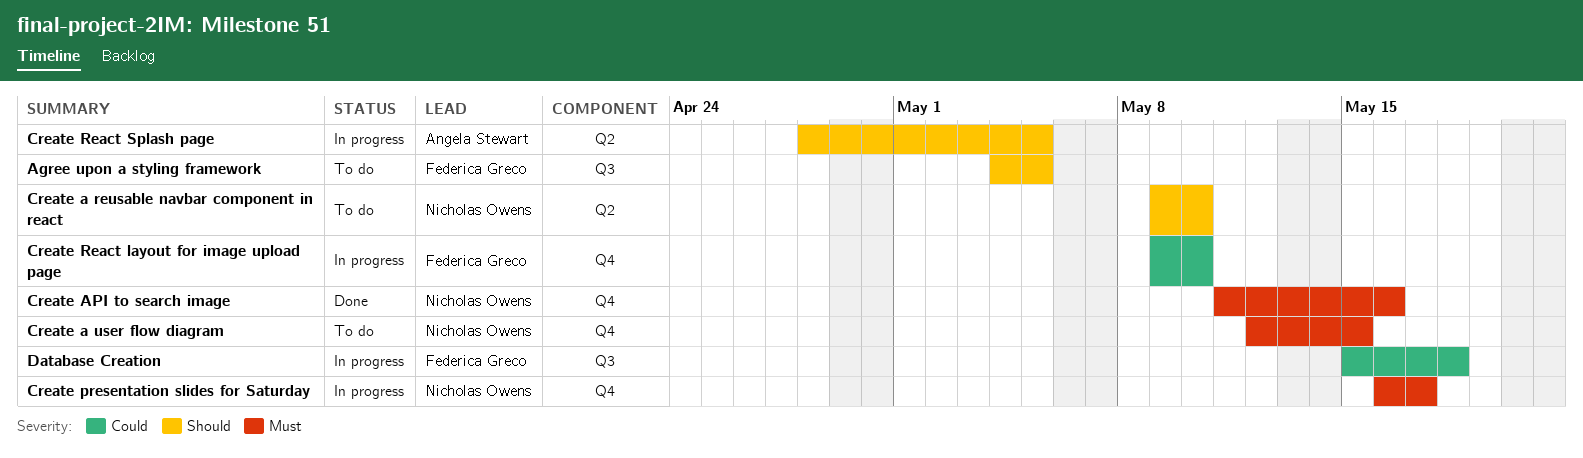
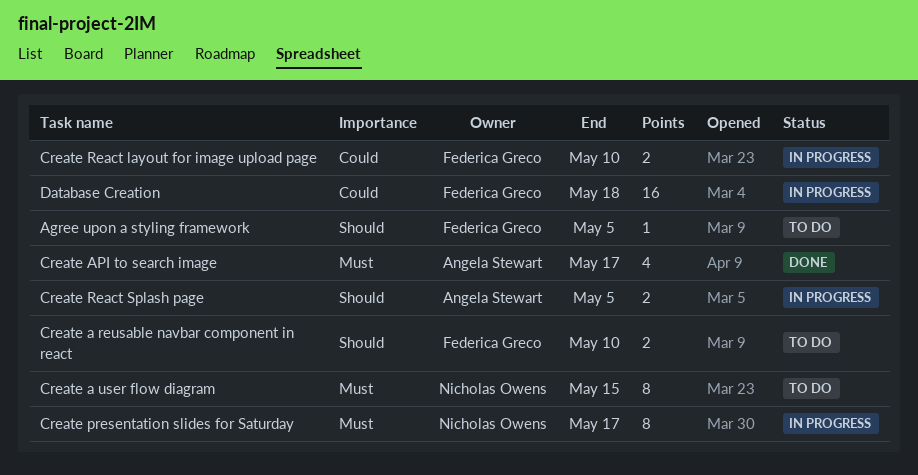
Create a reusable navbar component in react, owner: Nicholas Owens -> Federica Greco
Create API to search image, owner: Nicholas Owens -> Angela Stewart
Create API to search image, due: May 16 -> May 17

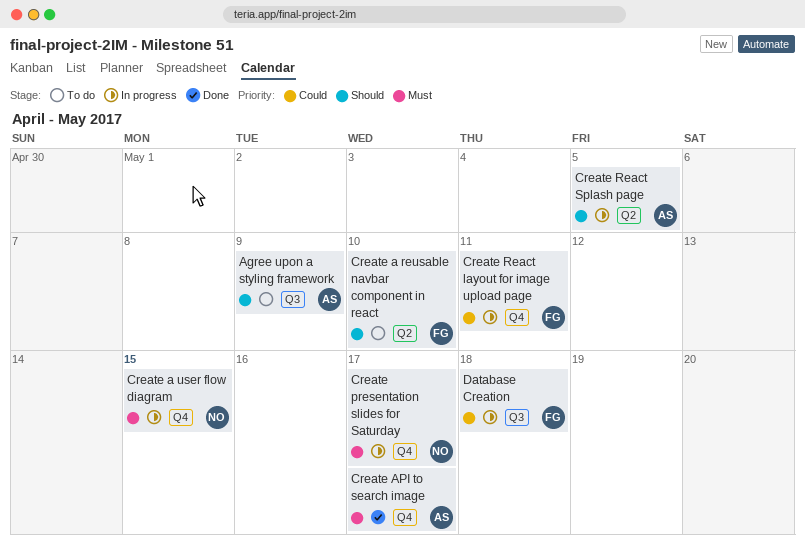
Agree upon a styling framework, owner: Federica Greco -> Angela Stewart
Agree upon a styling framework, due: May 5 -> May 9
Create a user flow diagram, status: To do -> In progress
Create React layout for image upload page, due: May 10 -> May 11

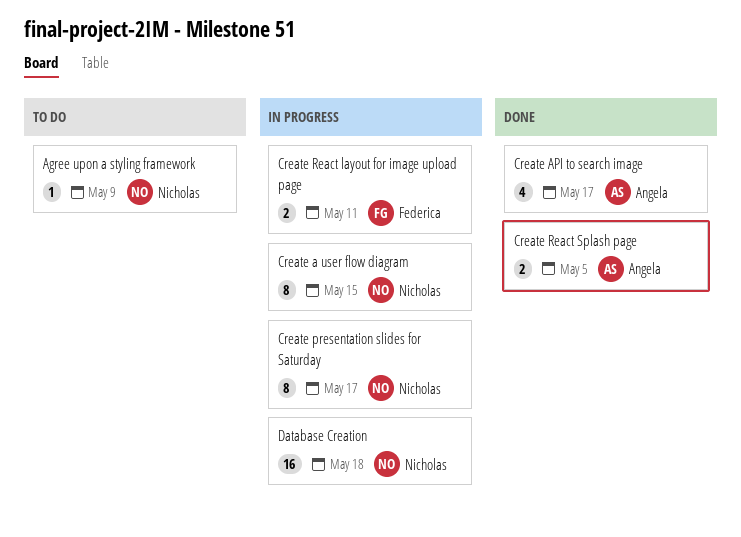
Agree upon a styling framework, owner: Angela -> Nicholas
Create a reusable navbar component in react: present -> none
Create React Splash page, status: In progress -> Done
Database Creation, owner: Federica -> Nicholas

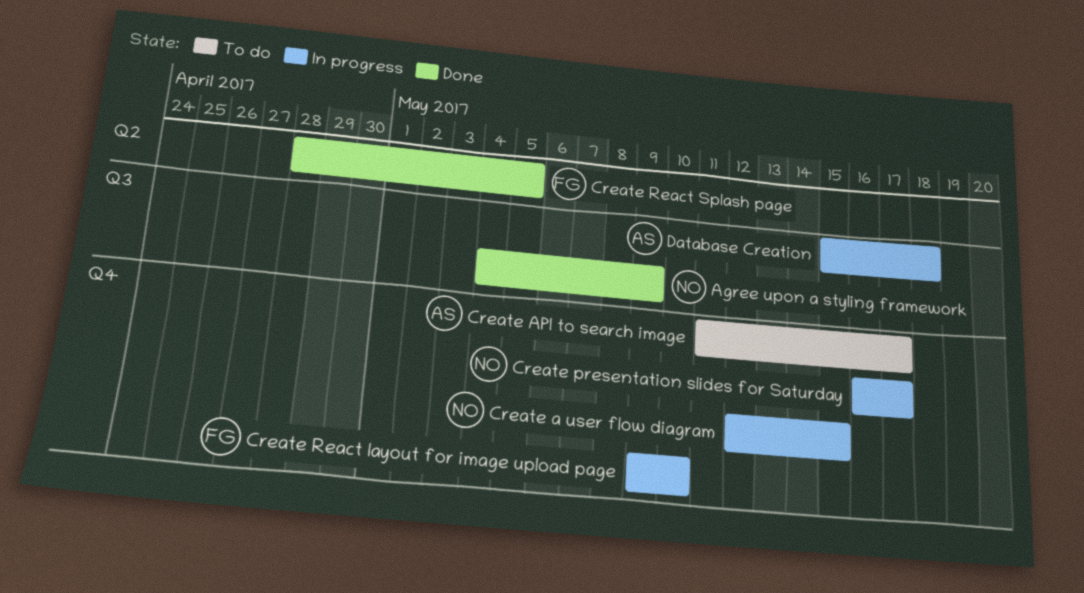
Agree upon a styling framework, status: To do -> Done
Create API to search image, status: Done -> To do
Create React layout for image upload page, due: May 11 -> May 10
Create React Splash page, owner: Angela -> Federica
Database Creation, owner: Nicholas -> Angela

